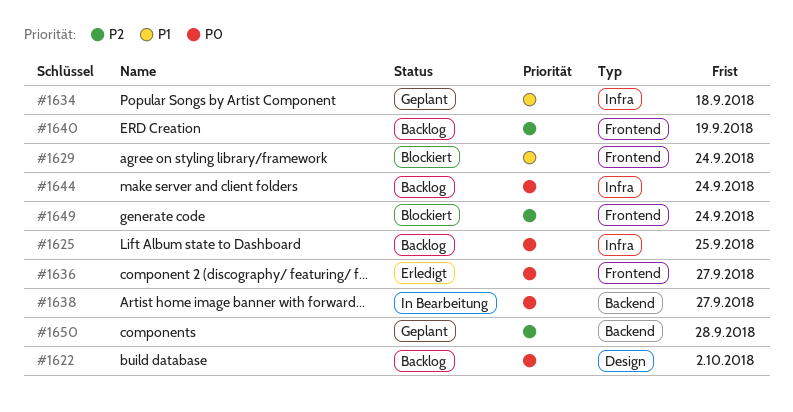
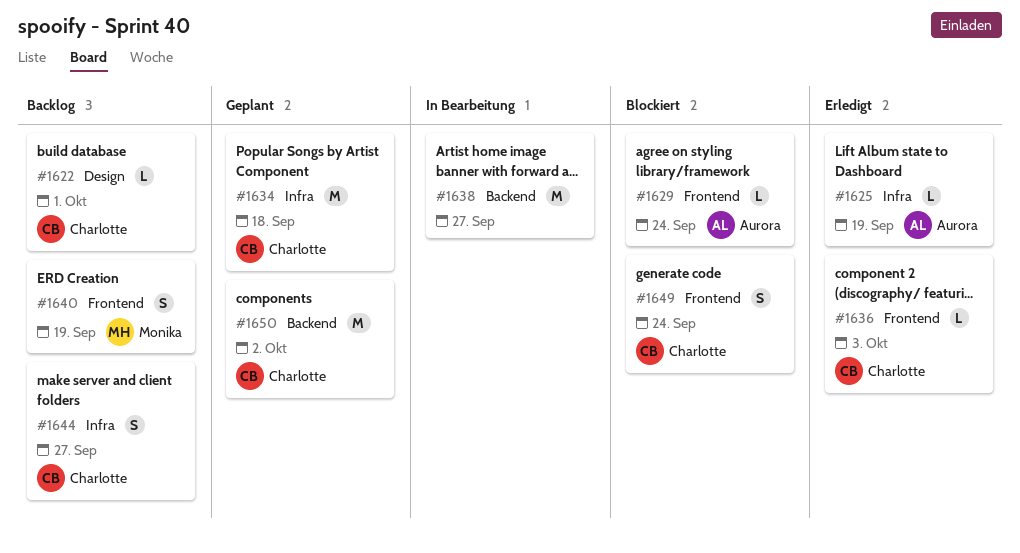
#1622, due: Oct 2 -> Oct 1
#1625, status: Backlog -> Erledigt
#1625, due: Sep 25 -> Sep 19
#1636, due: Sep 27 -> Oct 3
#1644, due: Sep 24 -> Sep 27
#1650, due: Sep 28 -> Oct 2

